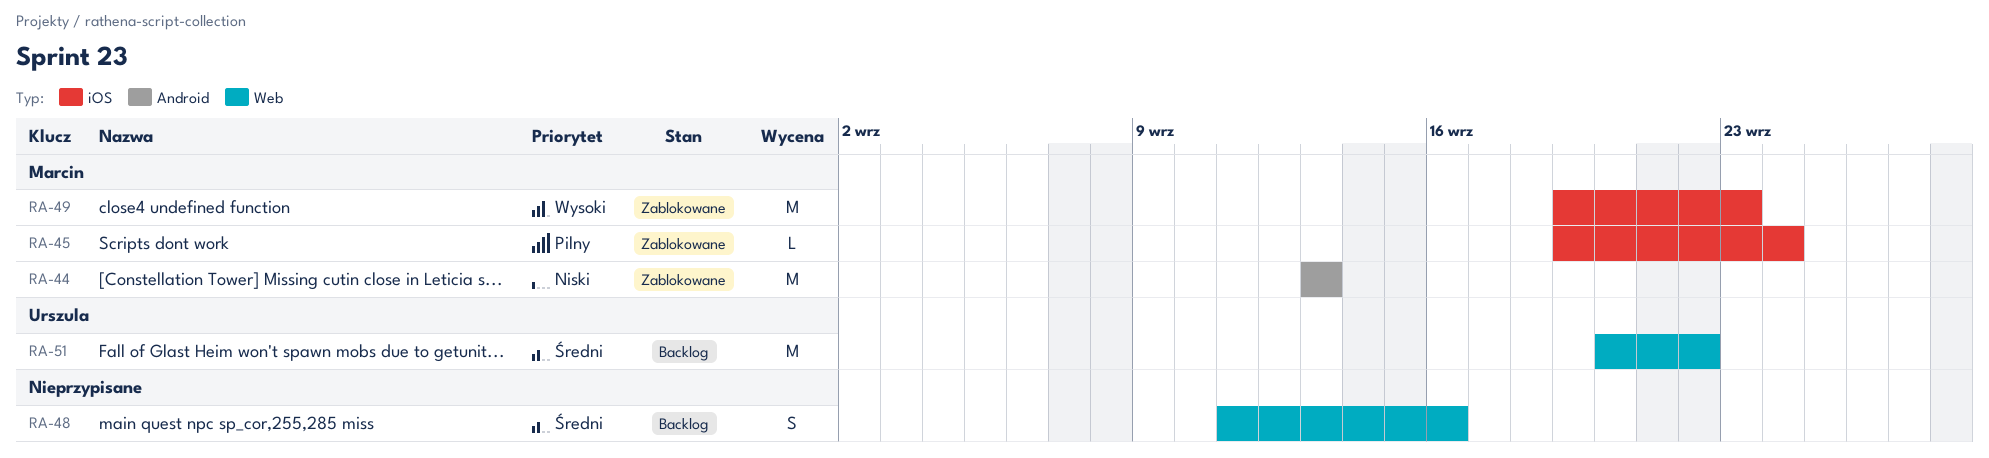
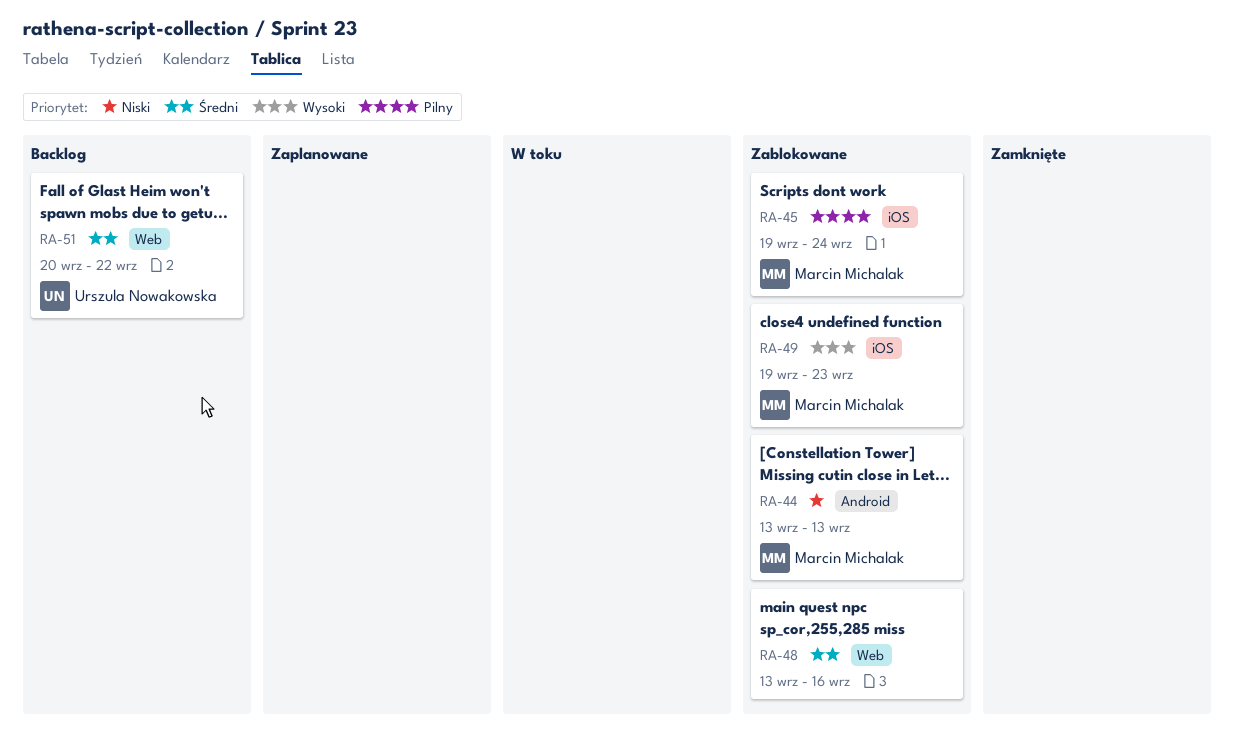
RA-48, status: Backlog -> Zablokowane
RA-48, start: Sep 11 -> Sep 13

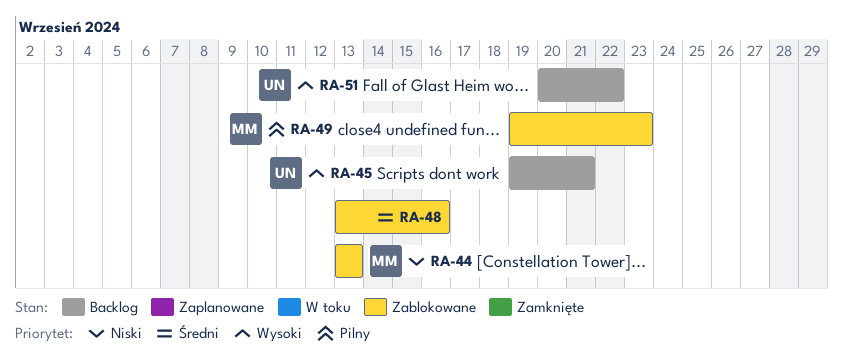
RA-45, status: Zablokowane -> Backlog
RA-45, owner: Marcin Michalak -> Urszula Nowakowska
RA-45, priority: Pilny -> Wysoki
RA-45, due: Sep 24 -> Sep 21
RA-49, priority: Wysoki -> Pilny
RA-51, priority: Średni -> Wysoki

